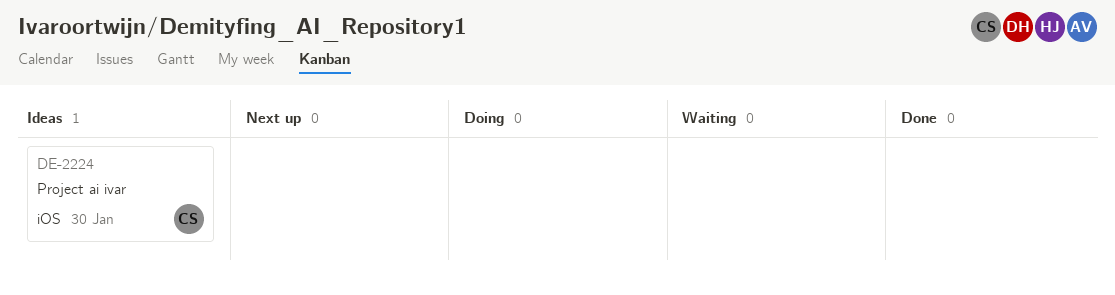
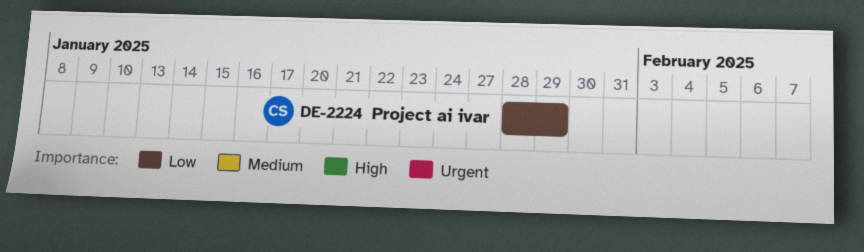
DE-2224, due: Jan 30 -> Jan 29

